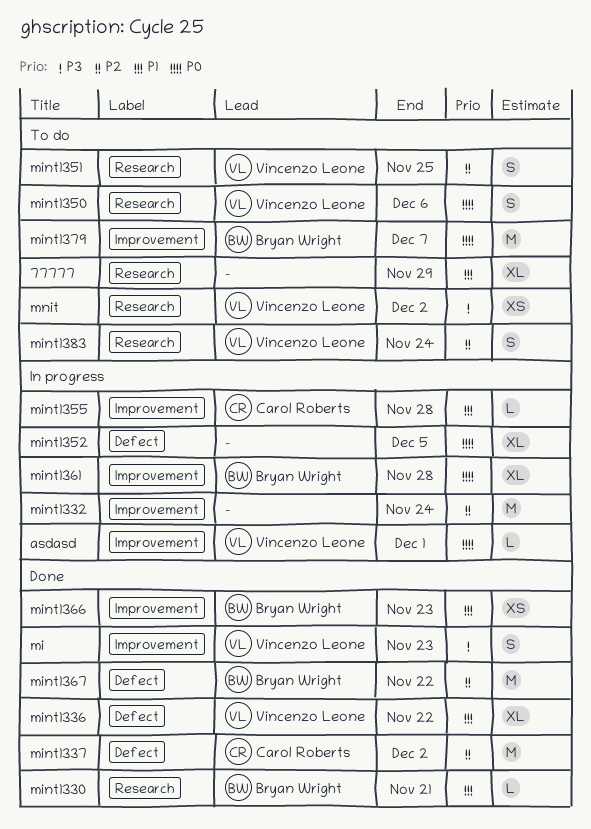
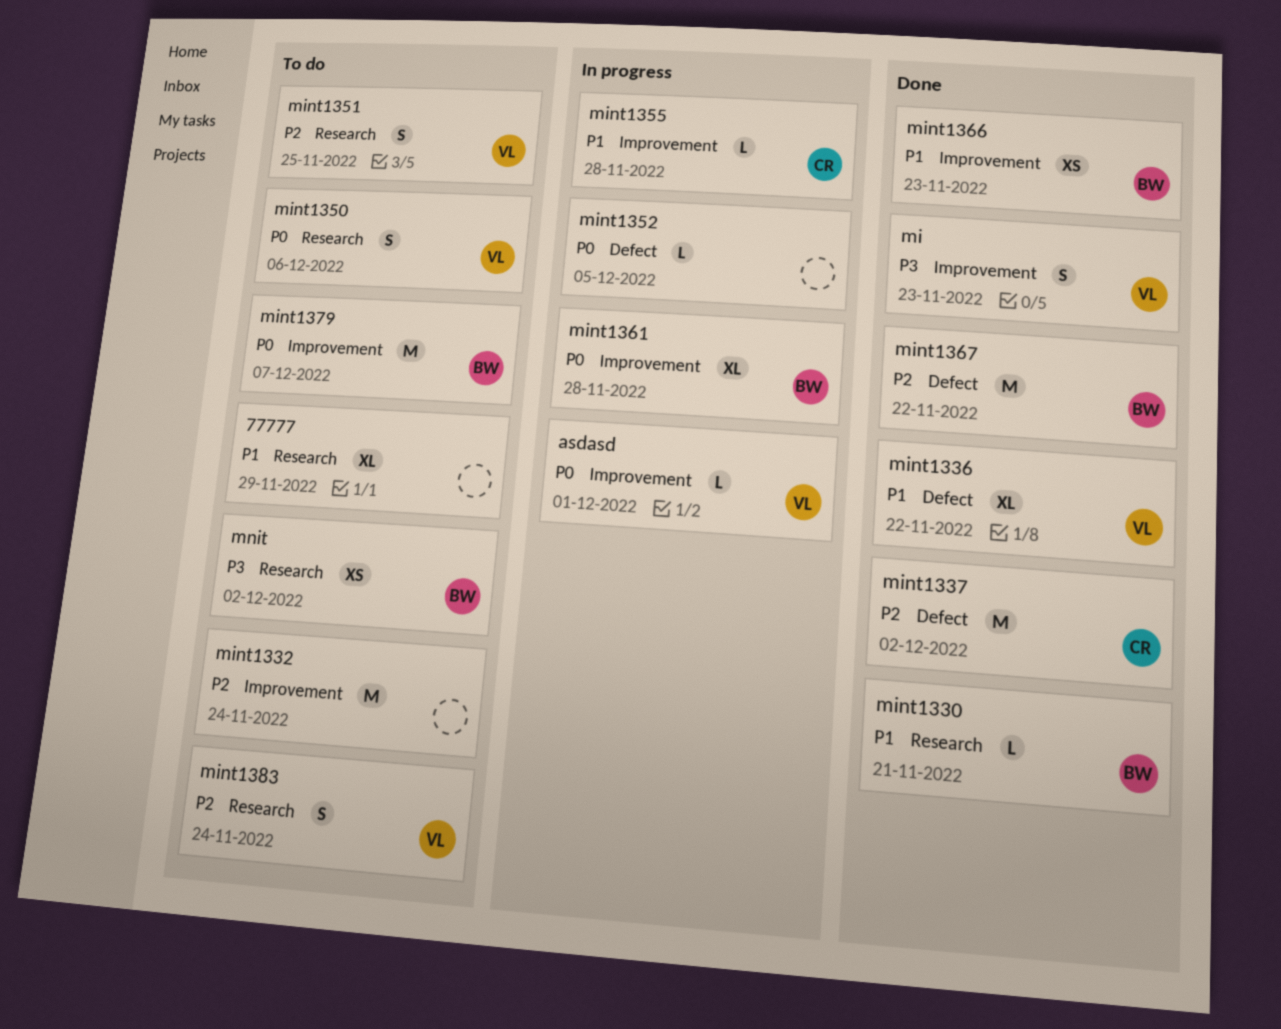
mint1332, status: In progress -> To do
mint1352, estimate: XL -> L
mnit, owner: Vincenzo Leone -> Bryan Wright

